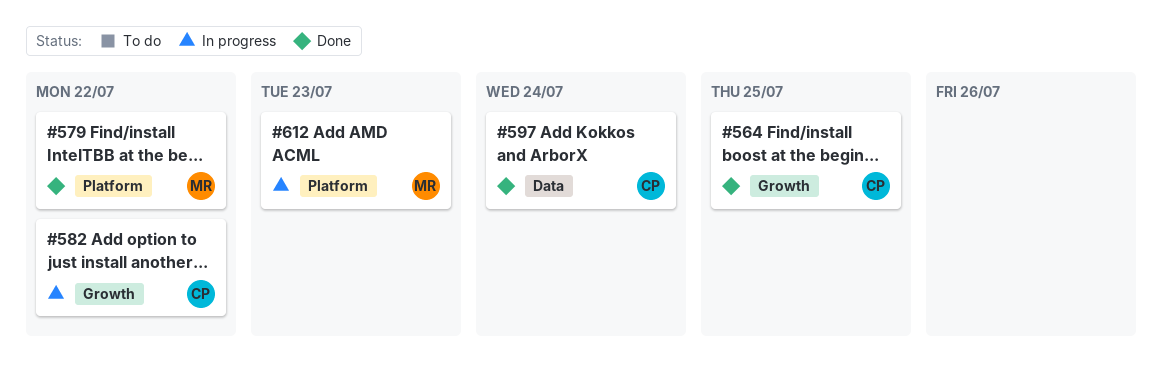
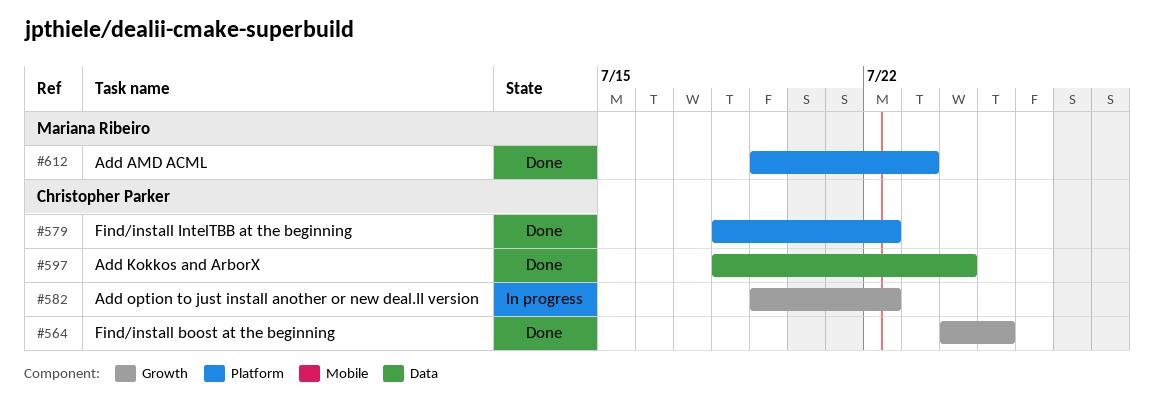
#579, owner: Mariana Ribeiro -> Christopher Parker
#612, status: In progress -> Done

